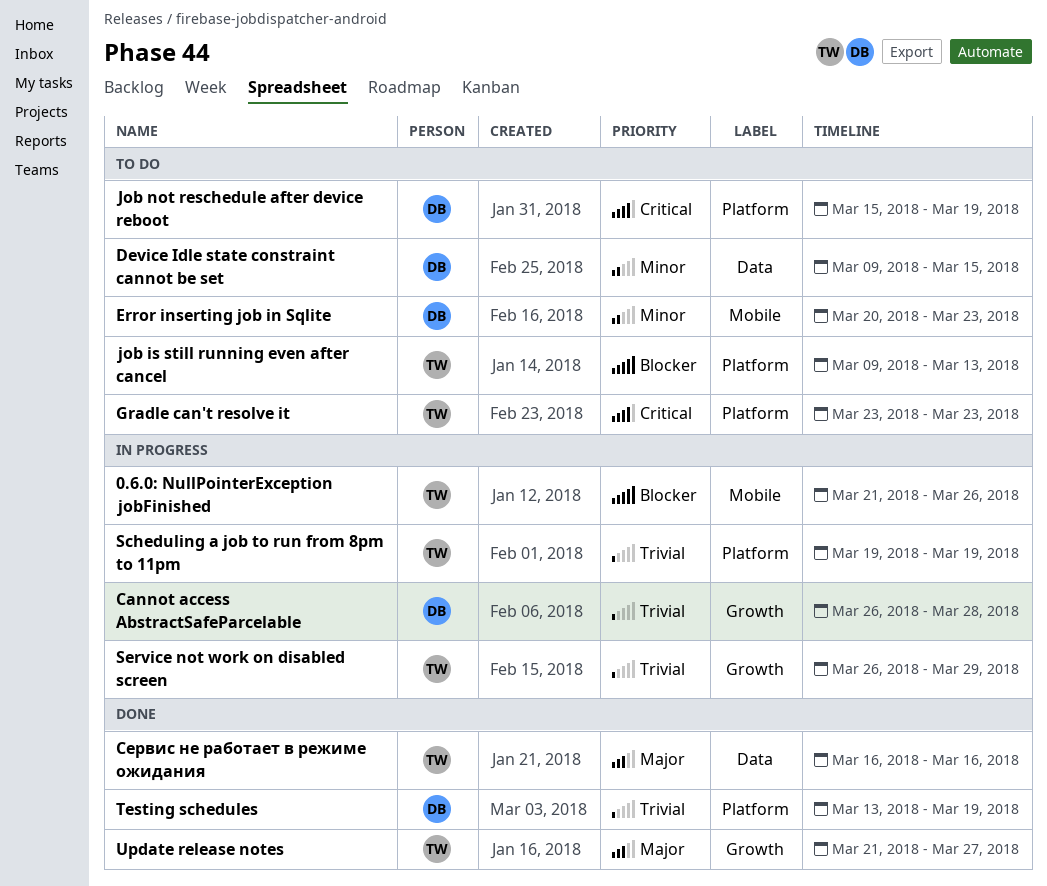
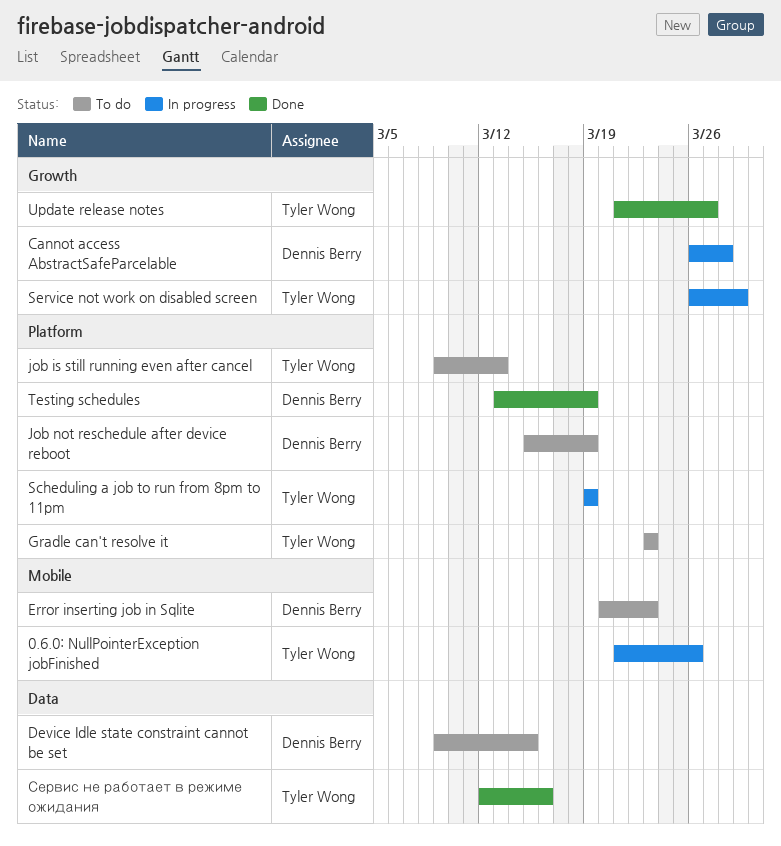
Сервис не работает в режиме ожидания, start: Mar 16 -> Mar 12

